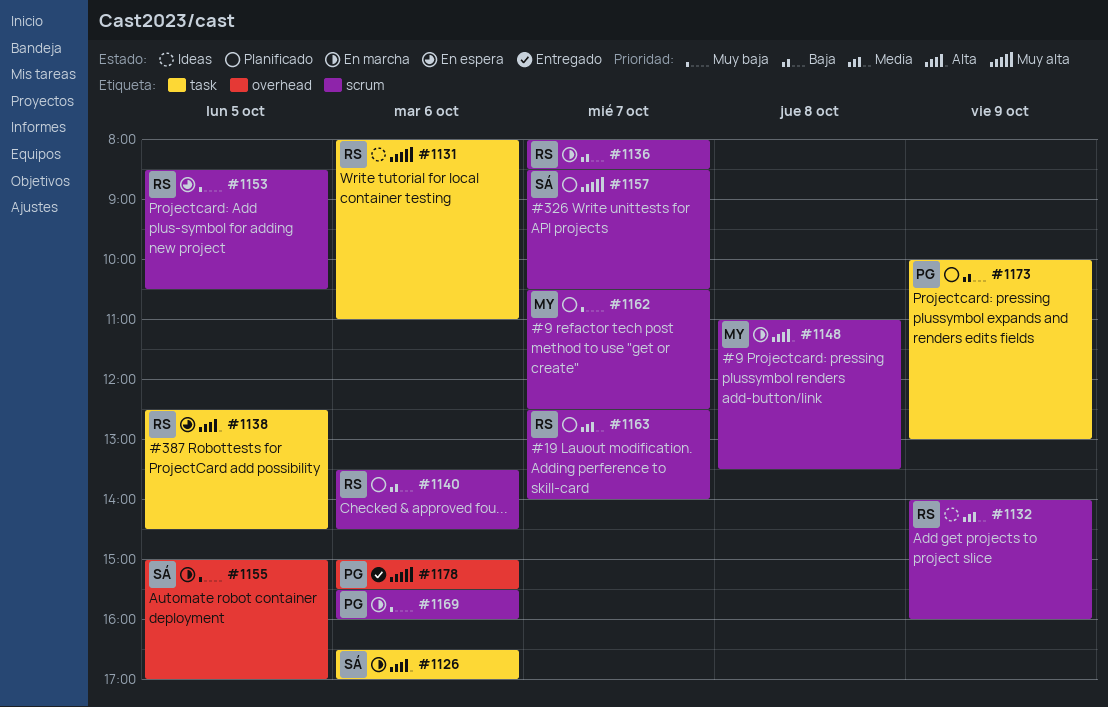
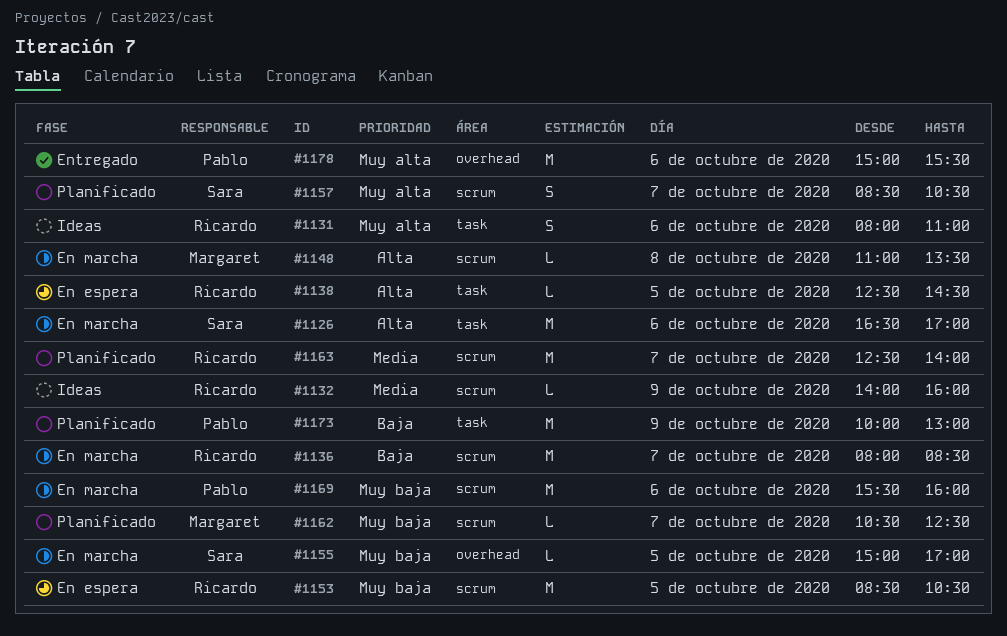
#1140: present -> none

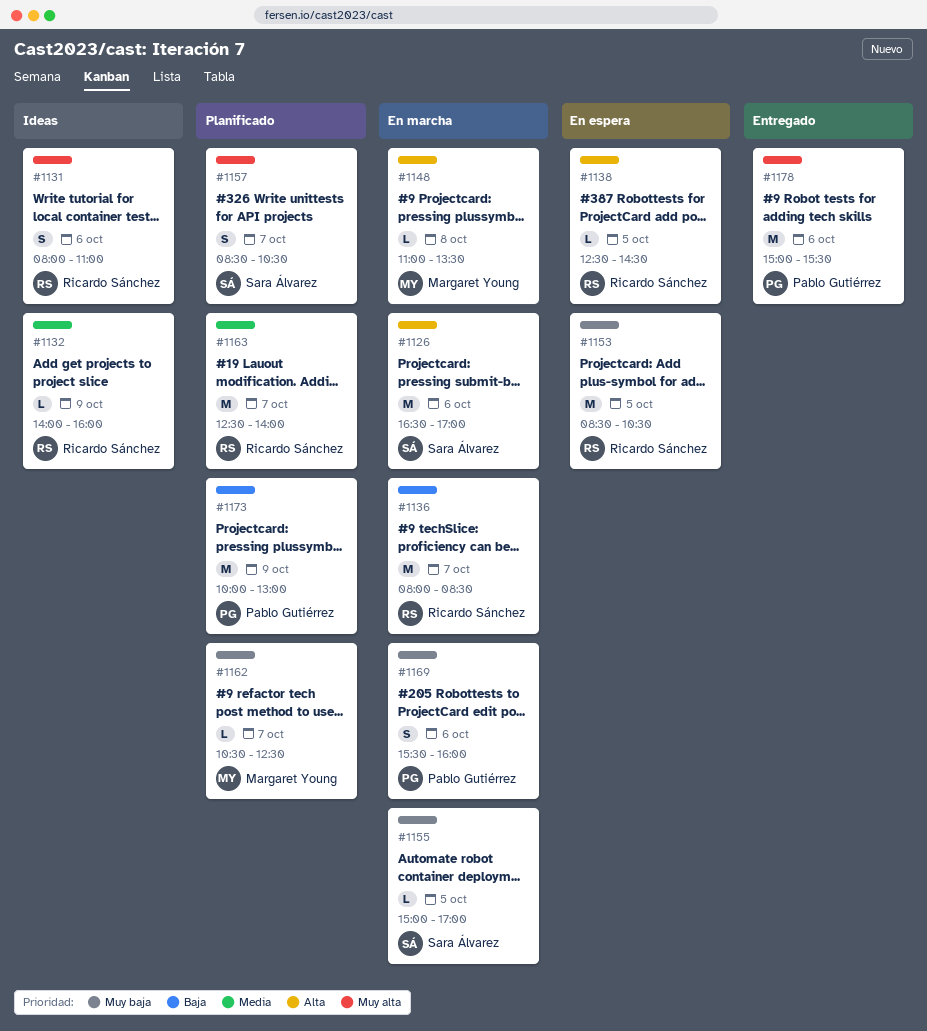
#1169, estimate: M -> S

